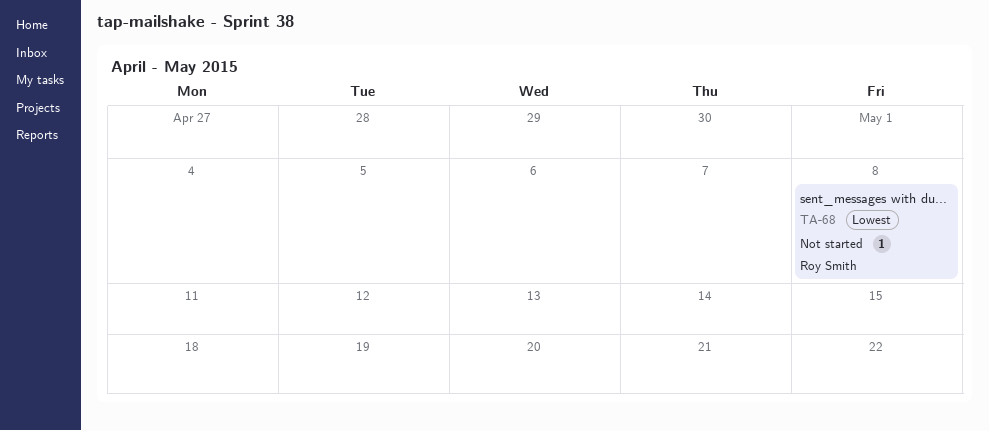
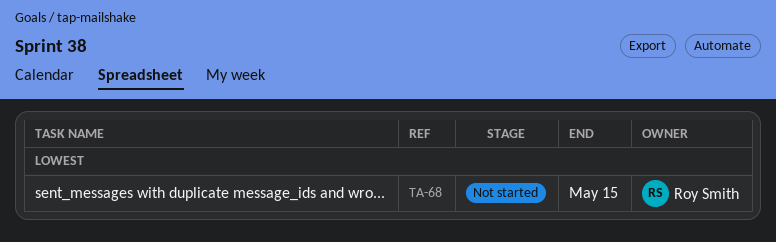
TA-68, due: May 8 -> May 15

